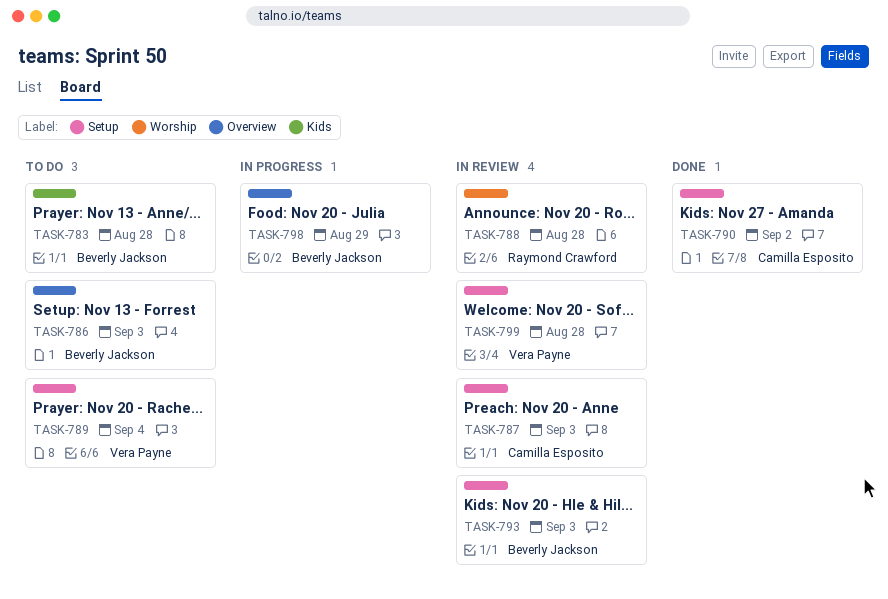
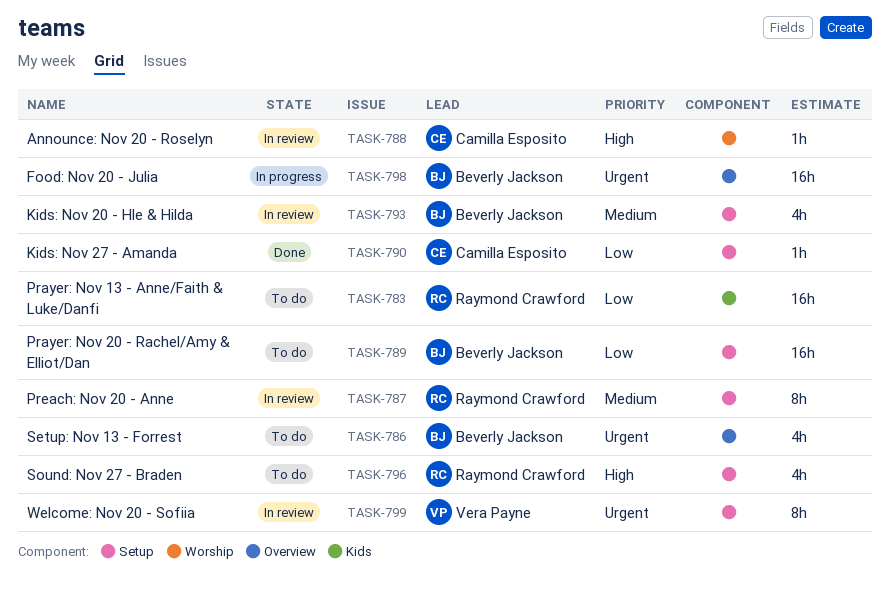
TASK-783, owner: Beverly Jackson -> Raymond Crawford
TASK-787, owner: Camilla Esposito -> Raymond Crawford
TASK-788, owner: Raymond Crawford -> Camilla Esposito
TASK-789, owner: Vera Payne -> Beverly Jackson
TASK-796: none -> present

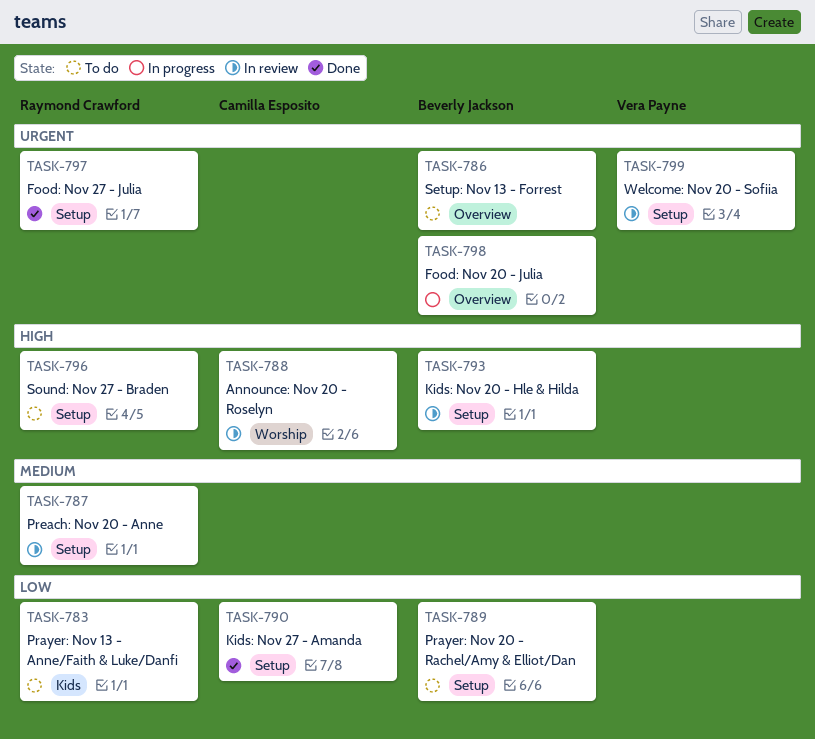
TASK-793, priority: Medium -> High
TASK-797: none -> present

